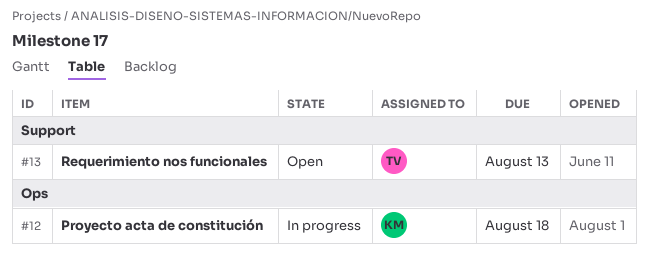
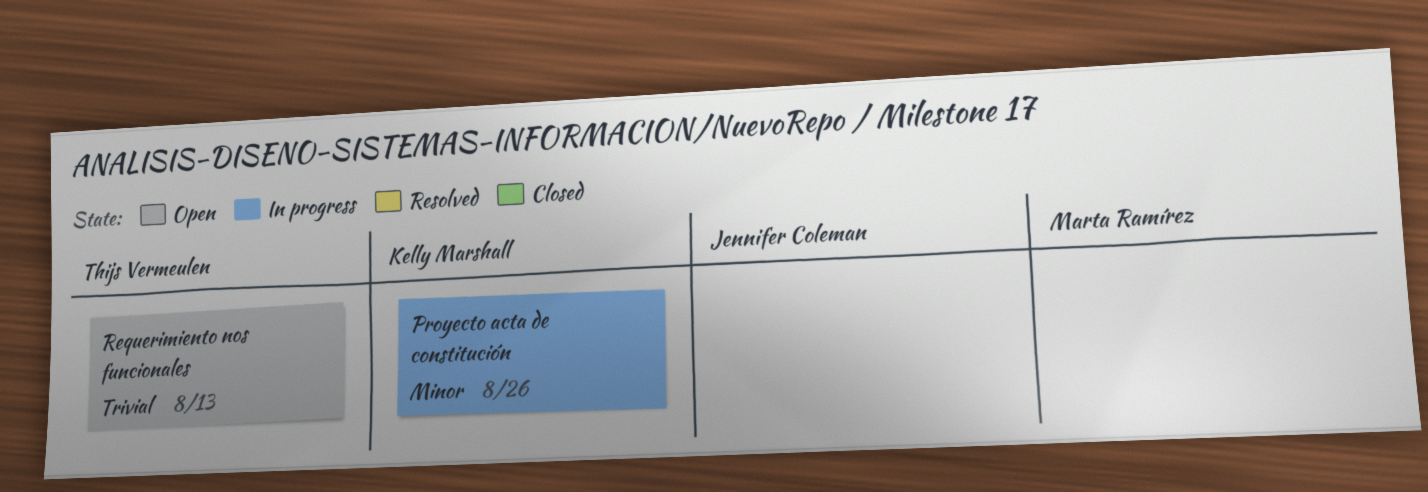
Proyecto acta de constitución, due: Aug 18 -> Aug 26

